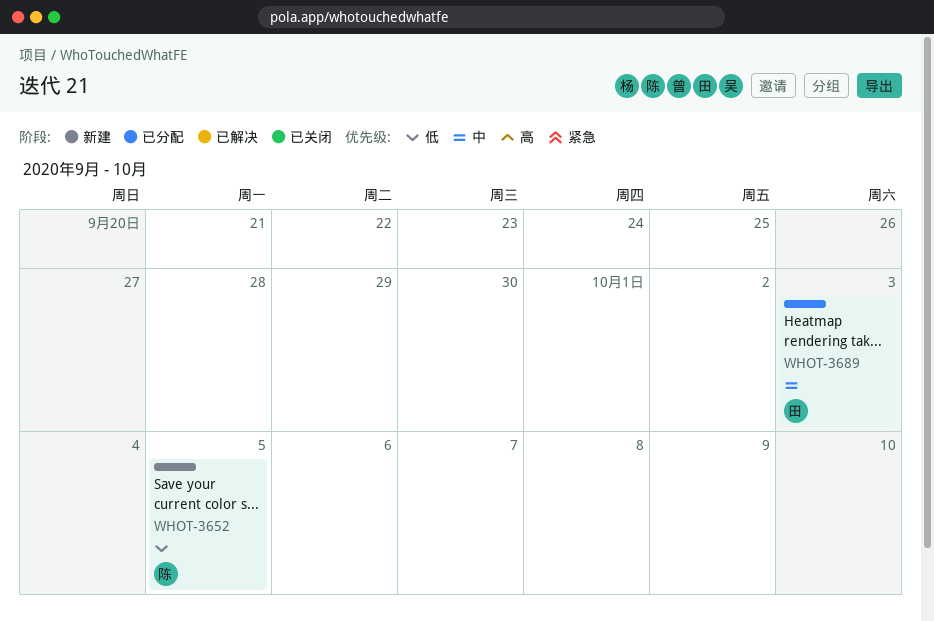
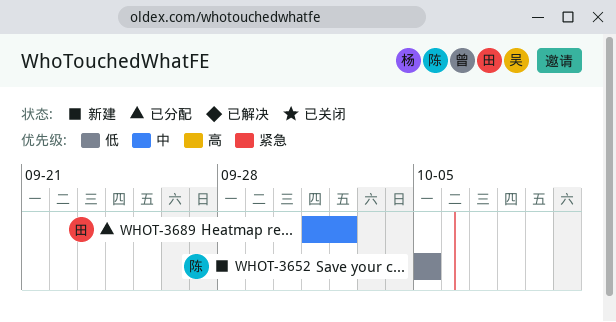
WHOT-3689, due: Oct 3 -> Oct 2

